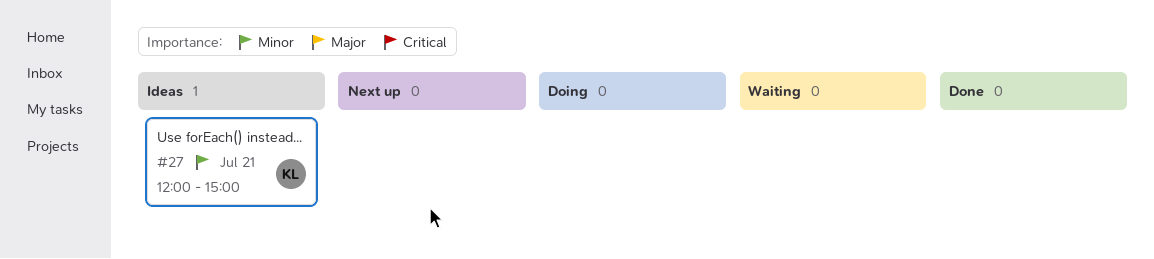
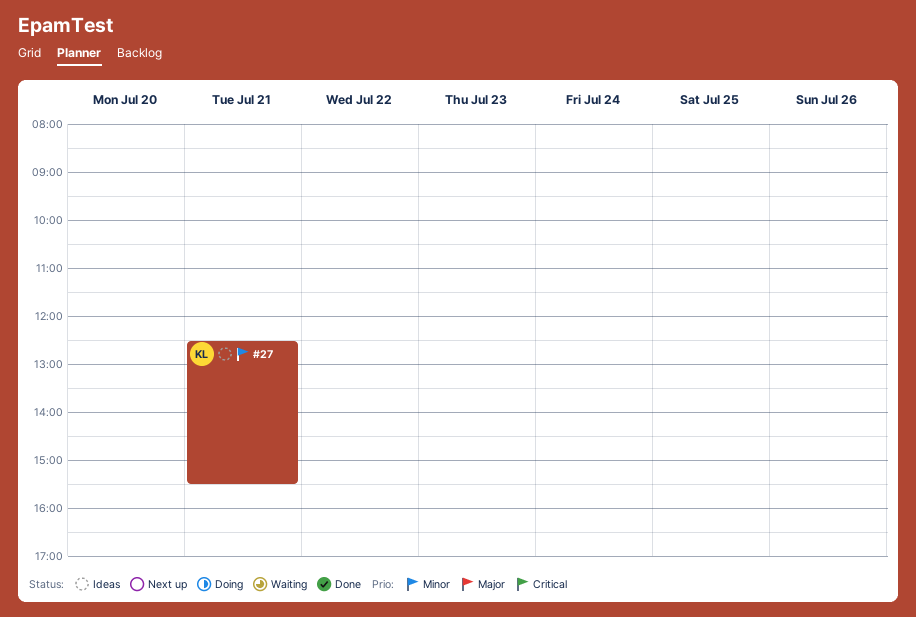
#27, begins: 12:00 -> 12:30
#27, ends: 15:00 -> 15:30

